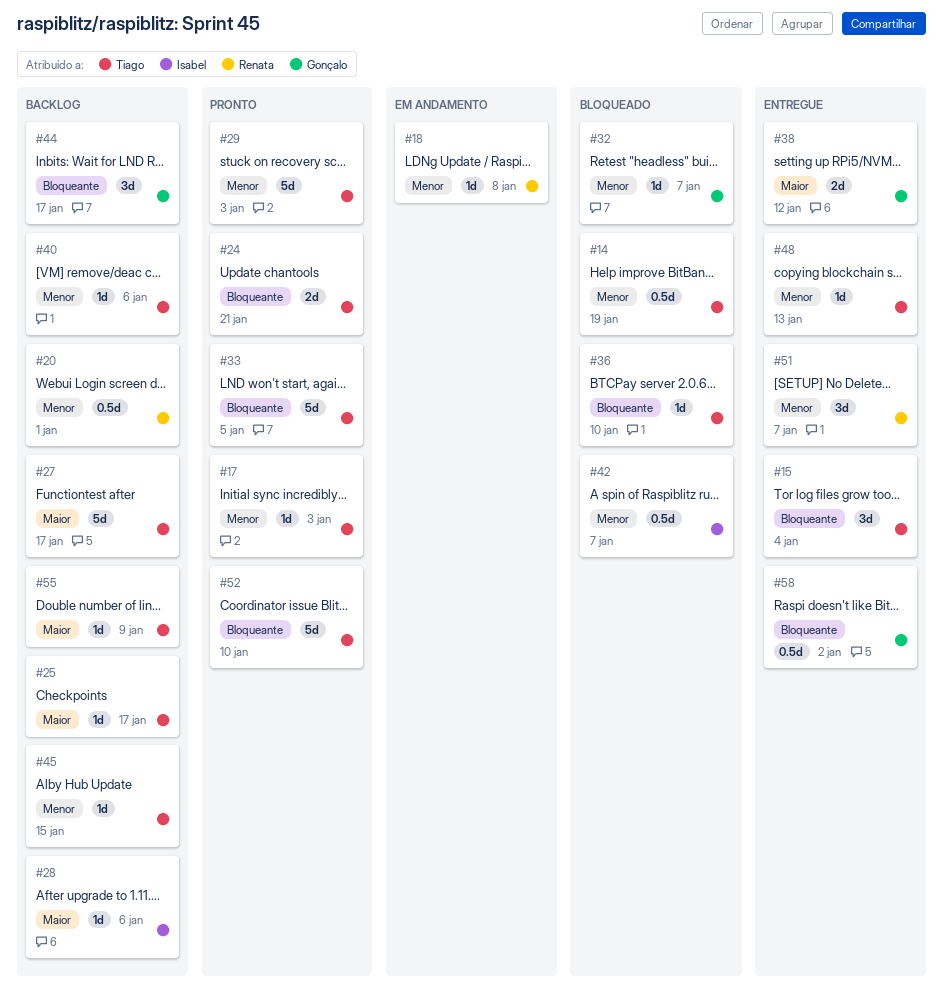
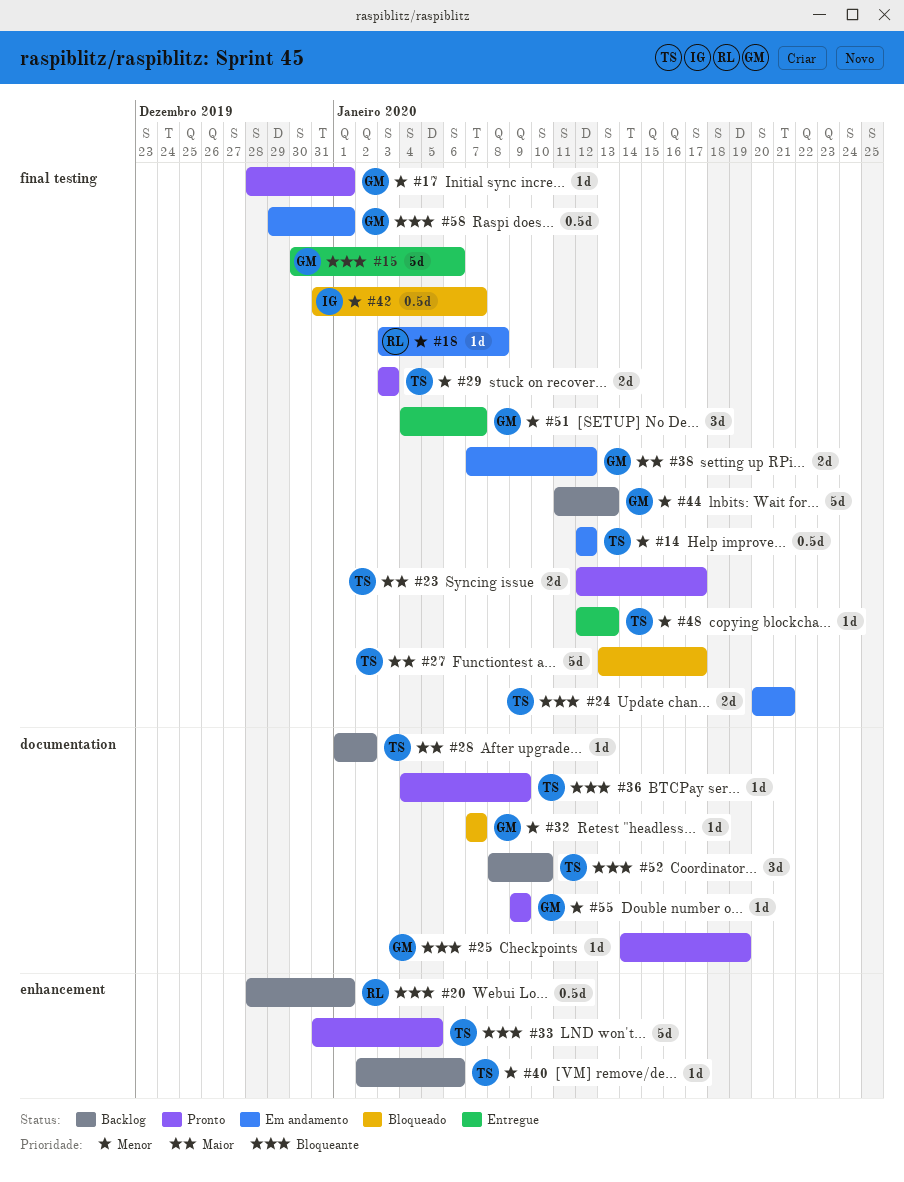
#14, status: Bloqueado -> Em andamento
#14, due: Jan 19 -> Jan 12
#15, owner: Tiago -> Gonçalo
#15, estimate: 3d -> 5d
#15, due: Jan 4 -> Jan 6
#17, owner: Tiago -> Gonçalo
#17, due: Jan 3 -> Jan 1
#20, priority: Menor -> Bloqueante
#23: none -> present
#24, status: Pronto -> Em andamento
#25, status: Backlog -> Pronto
#25, owner: Tiago -> Gonçalo
#25, priority: Maior -> Bloqueante
#25, due: Jan 17 -> Jan 19
#27, status: Backlog -> Bloqueado
#28, owner: Isabel -> Tiago
#28, due: Jan 6 -> Jan 2
#29, estimate: 5d -> 2d
#36, status: Bloqueado -> Pronto
#36, due: Jan 10 -> Jan 9
#38, status: Entregue -> Em andamento
#44, priority: Bloqueante -> Menor
#44, estimate: 3d -> 5d
#44, due: Jan 17 -> Jan 13
#45: present -> none
#51, owner: Renata -> Gonçalo
#52, status: Pronto -> Backlog
#52, estimate: 5d -> 3d
#55, status: Backlog -> Pronto
#55, owner: Tiago -> Gonçalo
#55, priority: Maior -> Menor
#58, status: Entregue -> Em andamento
#58, due: Jan 2 -> Jan 1

